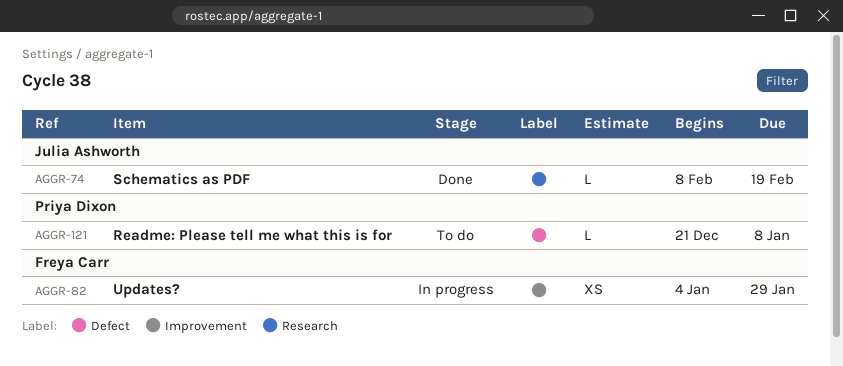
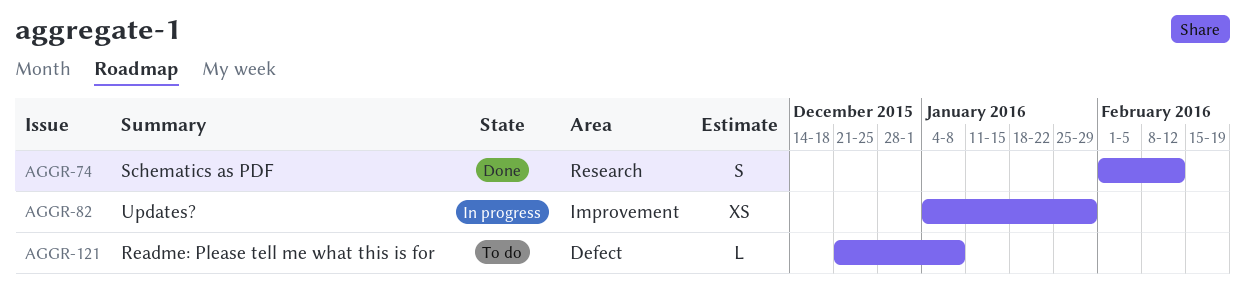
AGGR-74, estimate: L -> S
AGGR-74, start: Feb 8 -> Feb 1
AGGR-74, due: Feb 19 -> Feb 12

